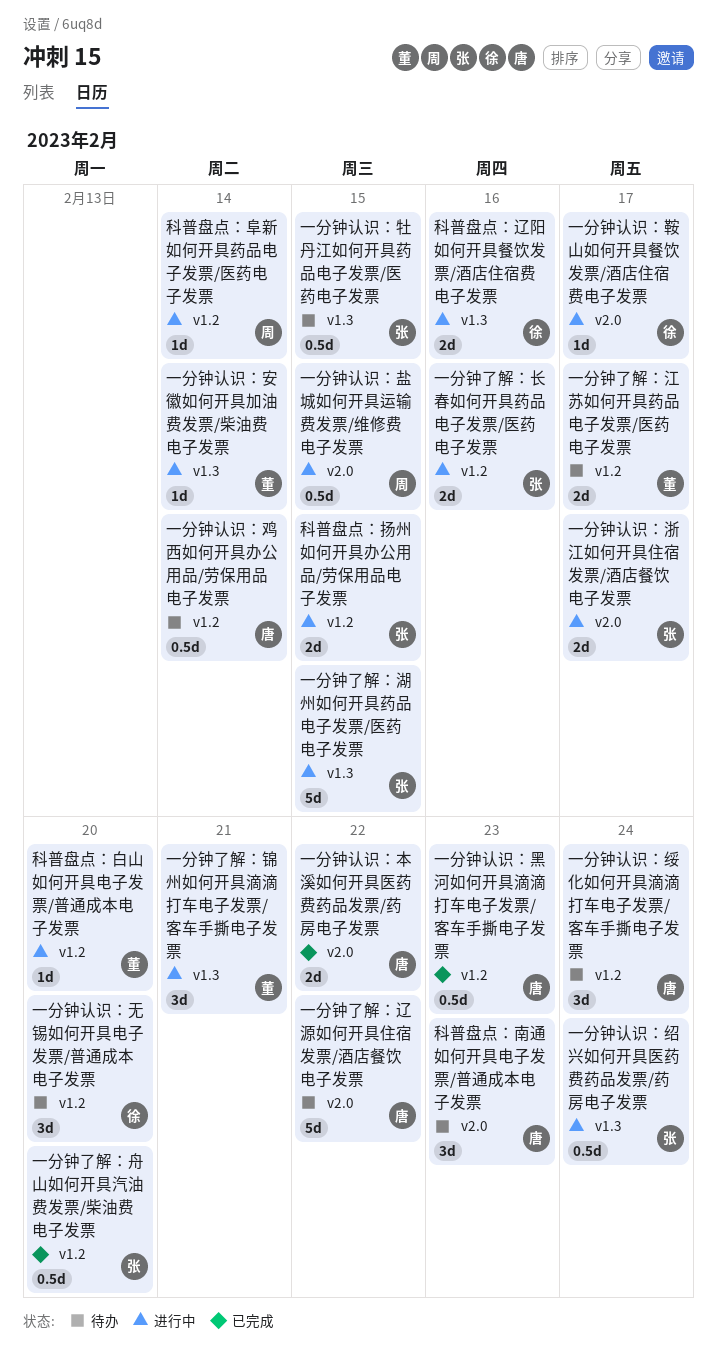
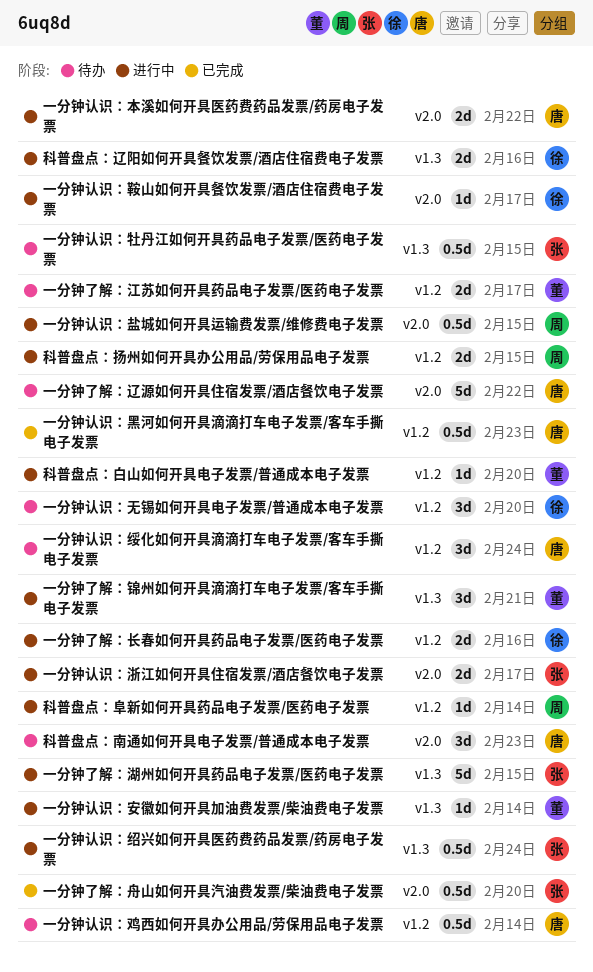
一分钟了解：舟山如何开具汽油费发票/柴油费电子发票, label: v1.2 -> v2.0
一分钟了解：长春如何开具药品电子发票/医药电子发票, owner: 张 -> 徐
一分钟认识：本溪如何开具医药费药品发票/药房电子发票, status: 已完成 -> 进行中
科普盘点：扬州如何开具办公用品/劳保用品电子发票, owner: 张 -> 周

